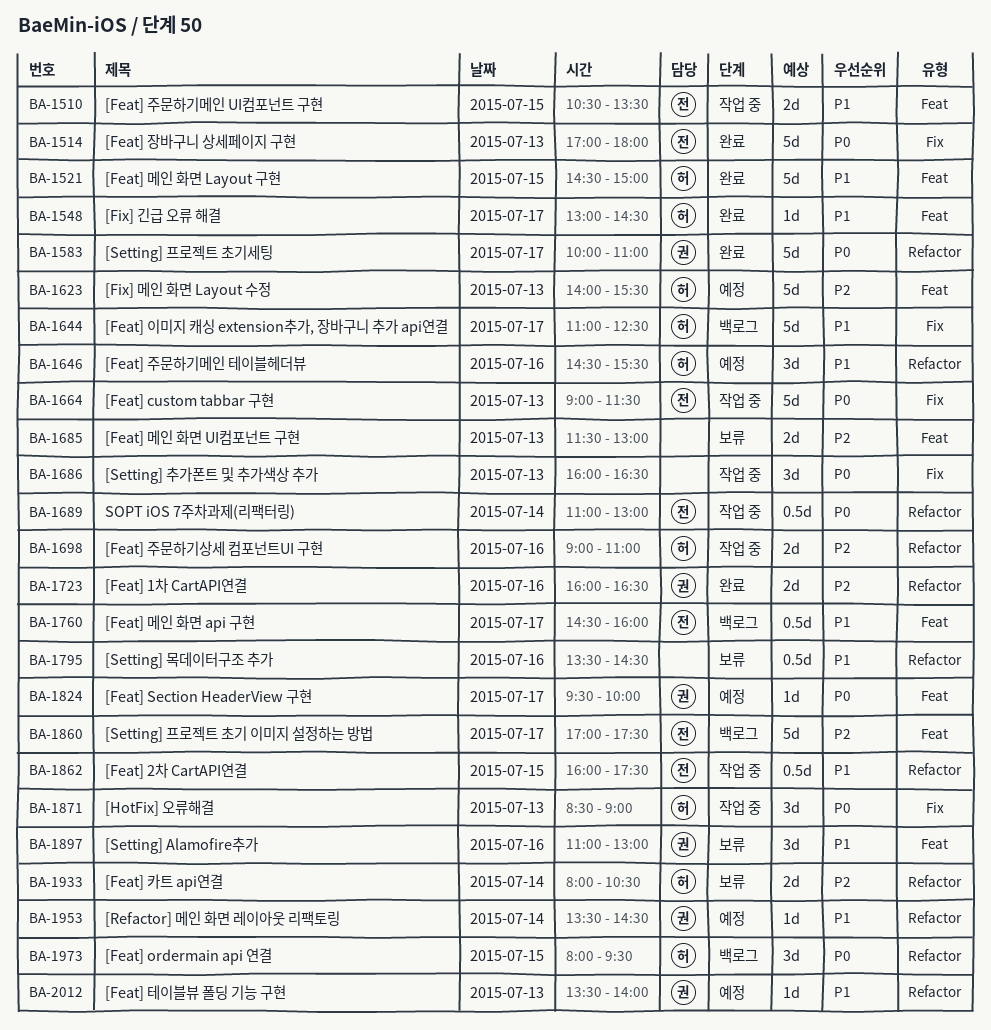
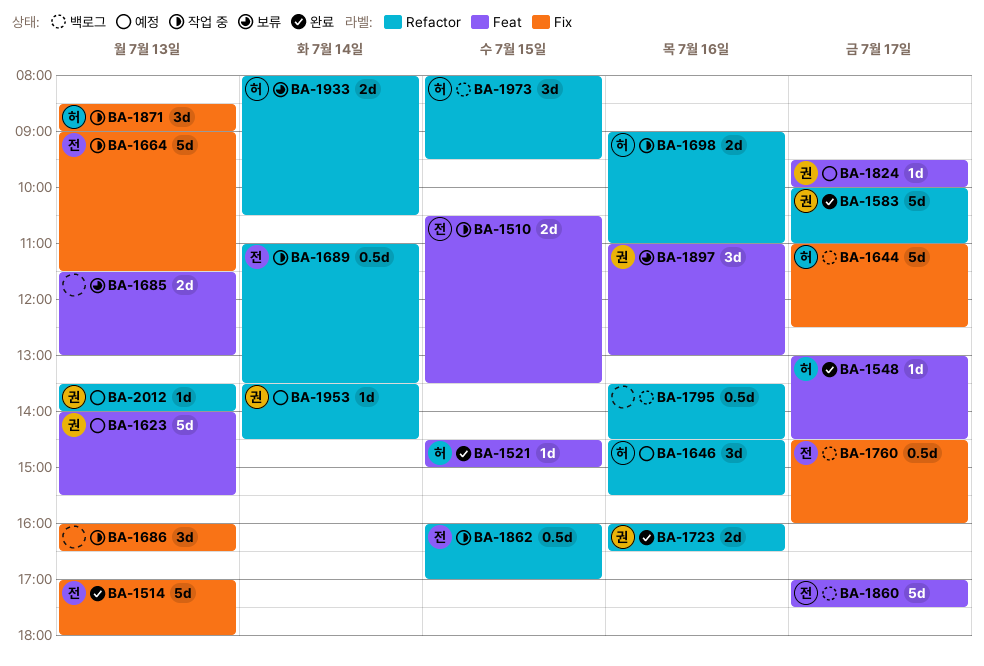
BA-1521, estimate: 5d -> 1d
BA-1623, owner: 허 -> 권
BA-1689, ends: 13:00 -> 13:30
BA-1760, label: Feat -> Fix
BA-1795, status: 보류 -> 백로그
BA-1862, ends: 17:30 -> 17:00

